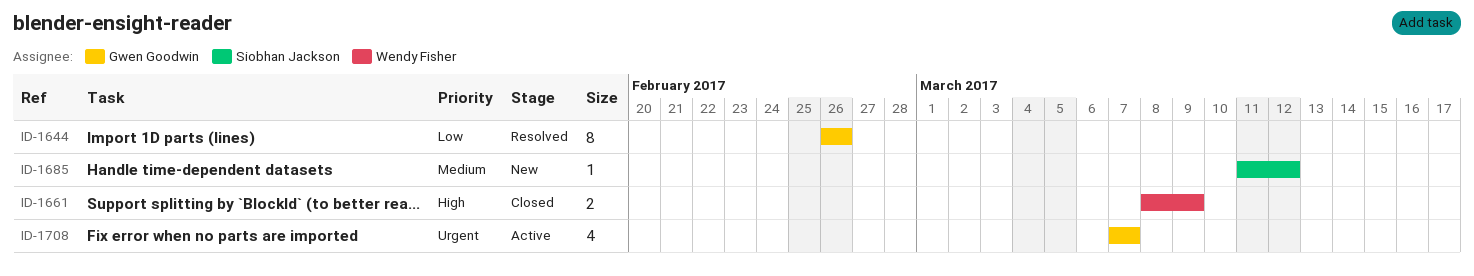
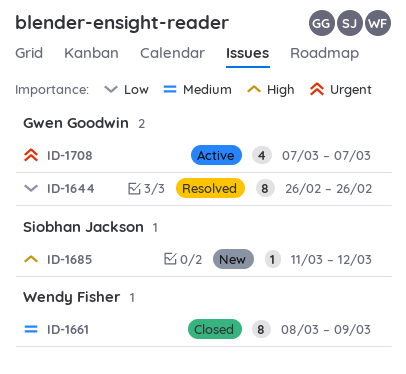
ID-1661, priority: High -> Medium
ID-1661, estimate: 2 -> 8
ID-1685, priority: Medium -> High

